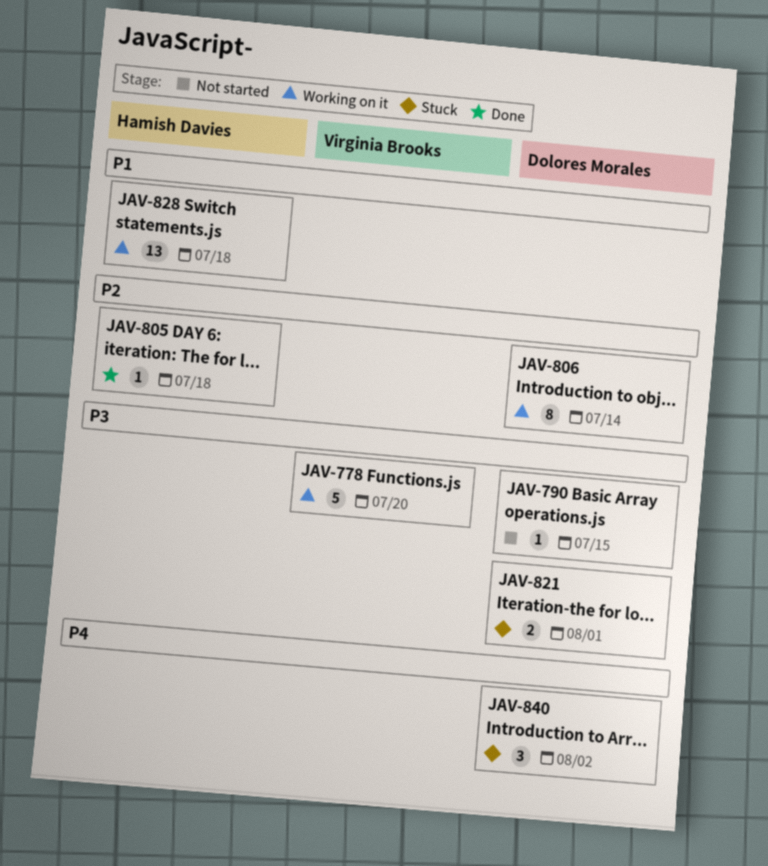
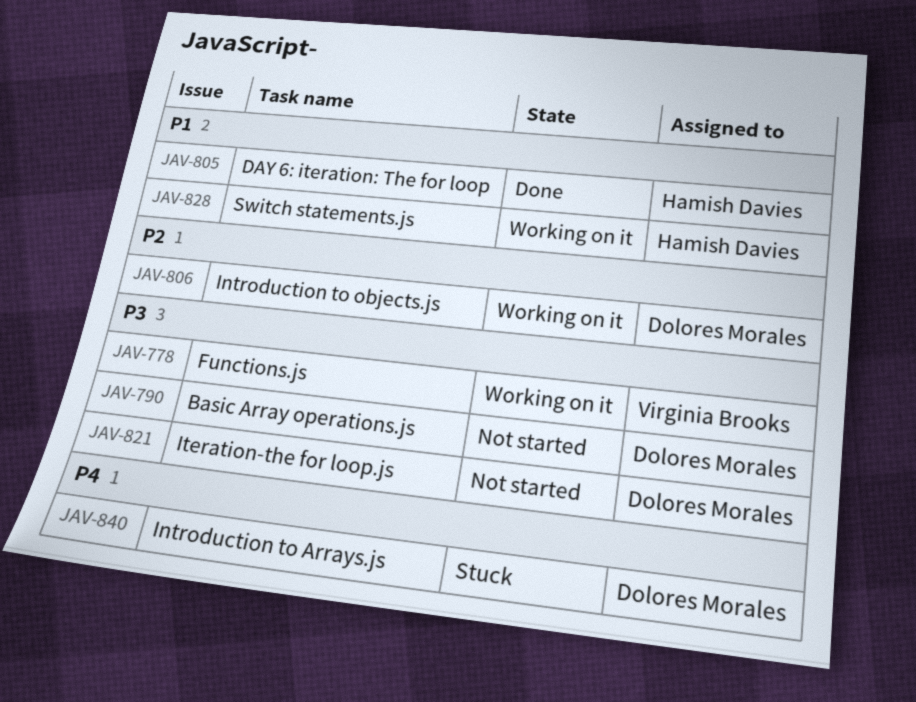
JAV-805, priority: P2 -> P1
JAV-821, status: Stuck -> Not started

